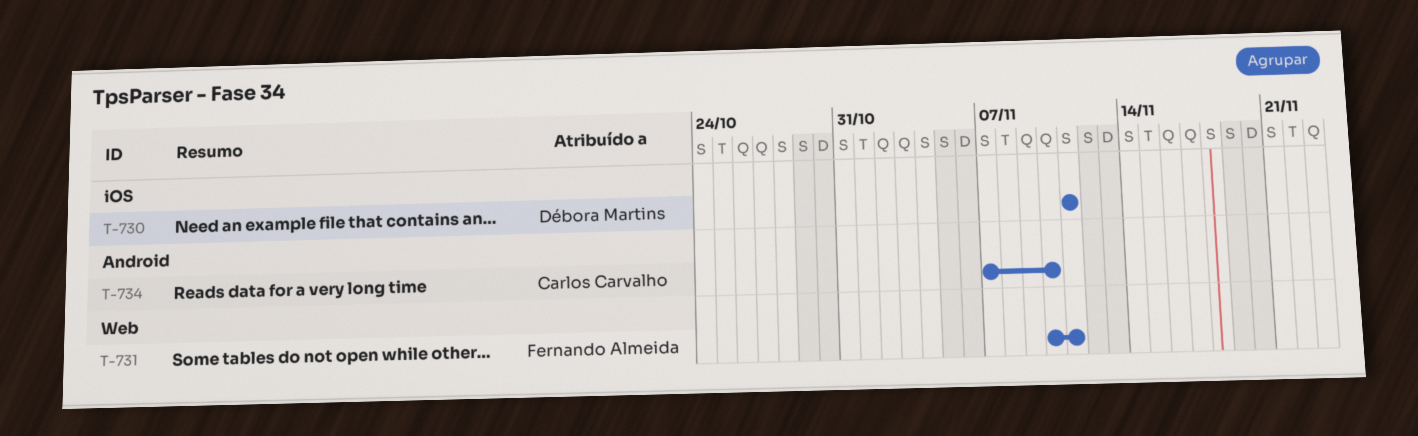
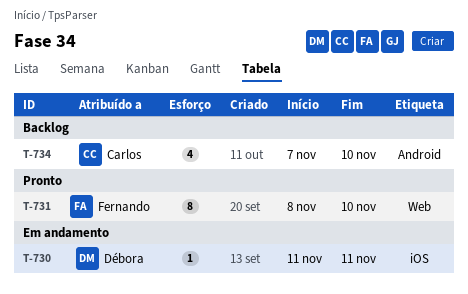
T-731, start: Nov 10 -> Nov 8
T-731, due: Nov 11 -> Nov 10

